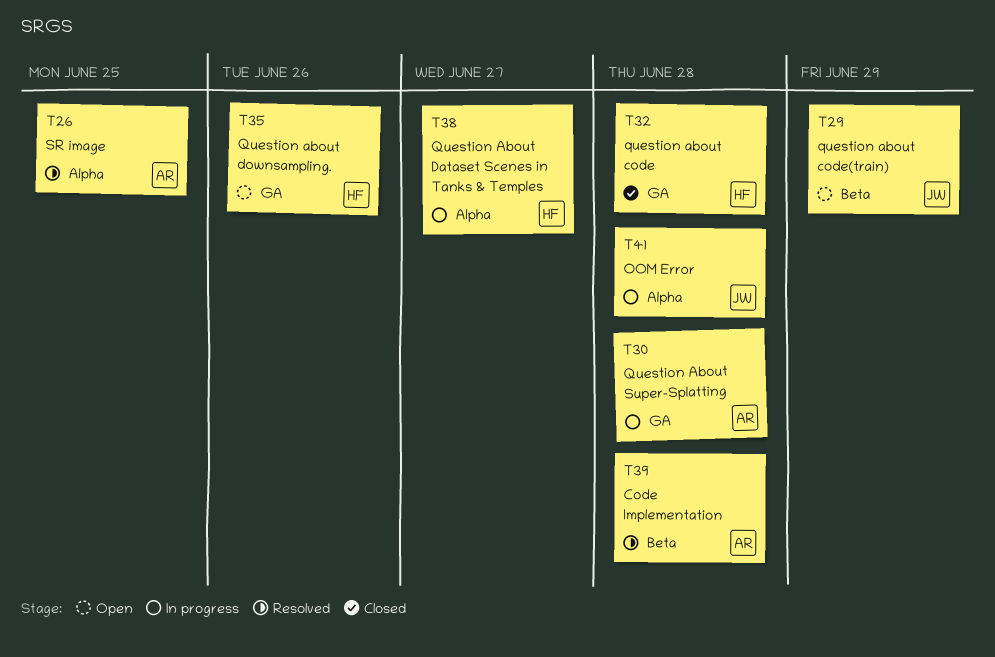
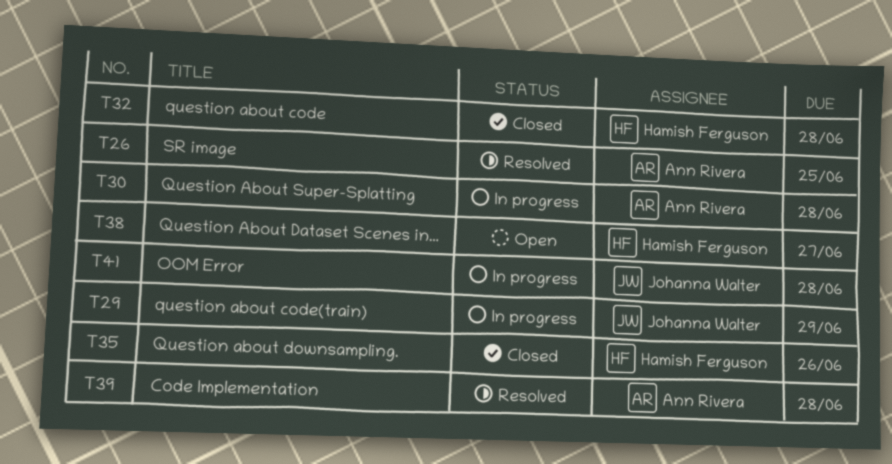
T29, status: Open -> In progress
T35, status: Open -> Closed
T38, status: In progress -> Open

